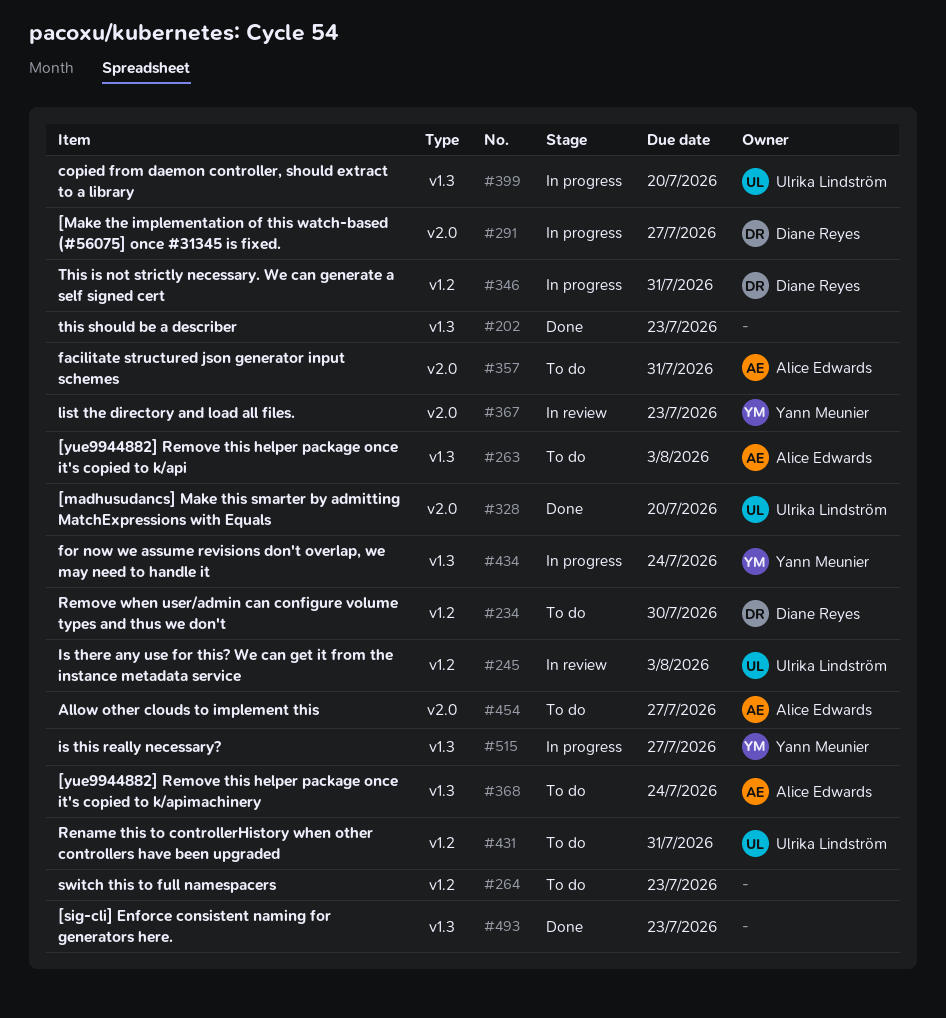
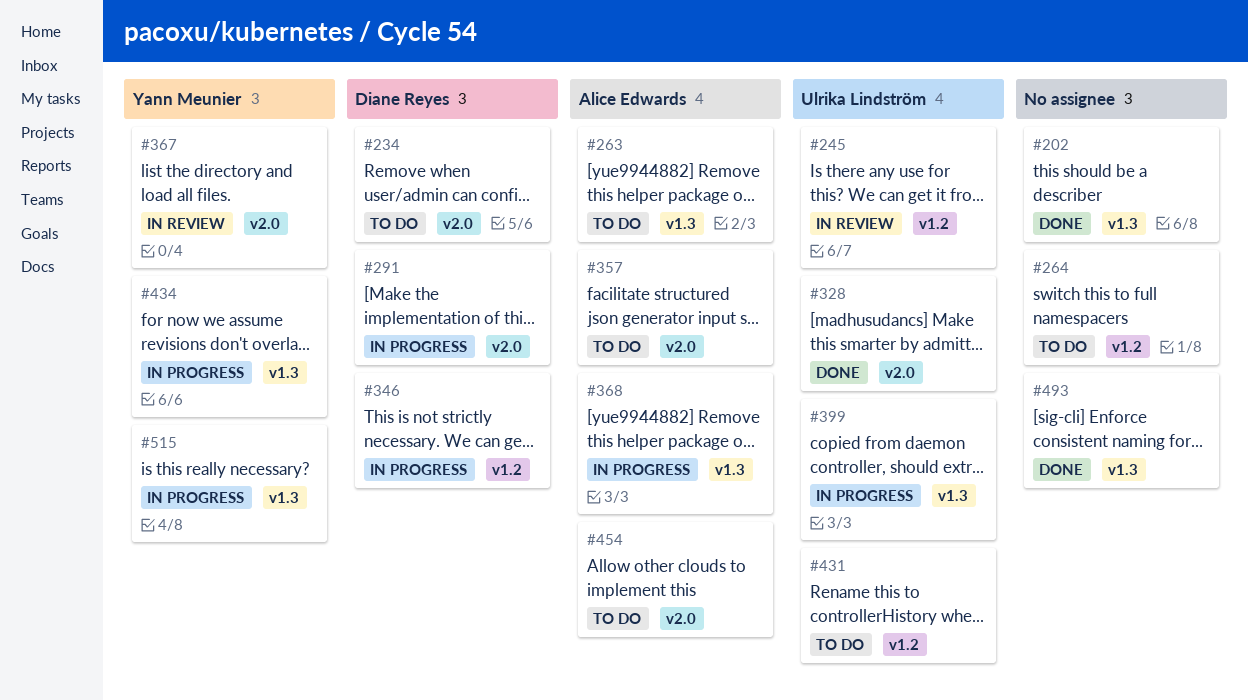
#234, label: v1.2 -> v2.0
#368, status: To do -> In progress

